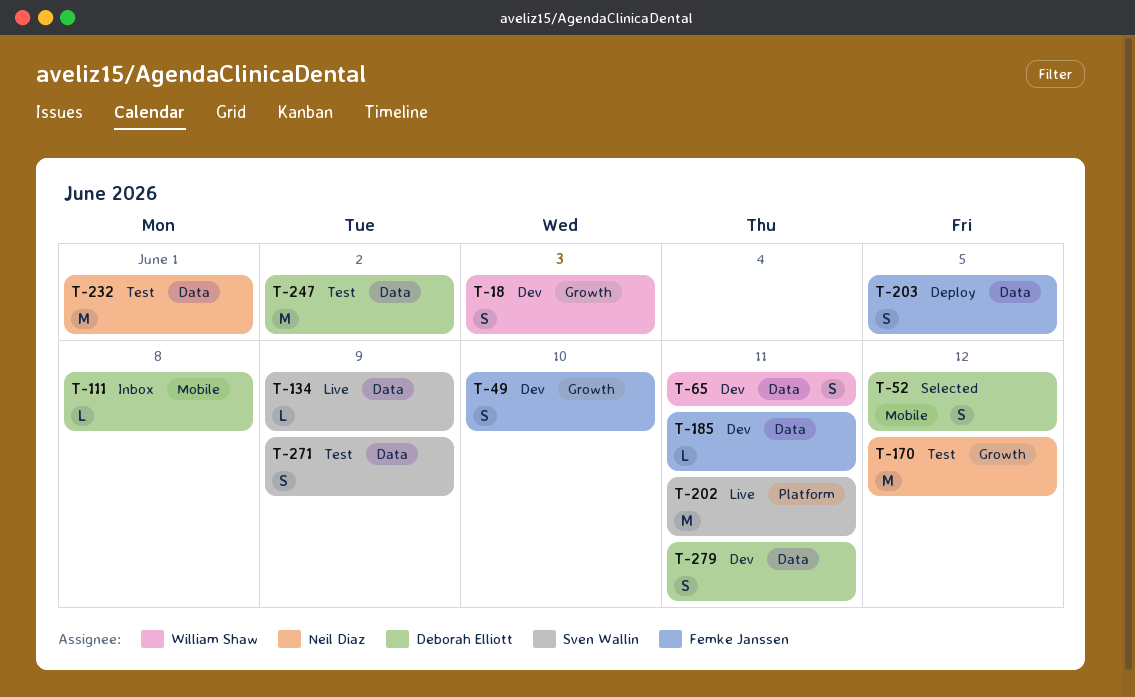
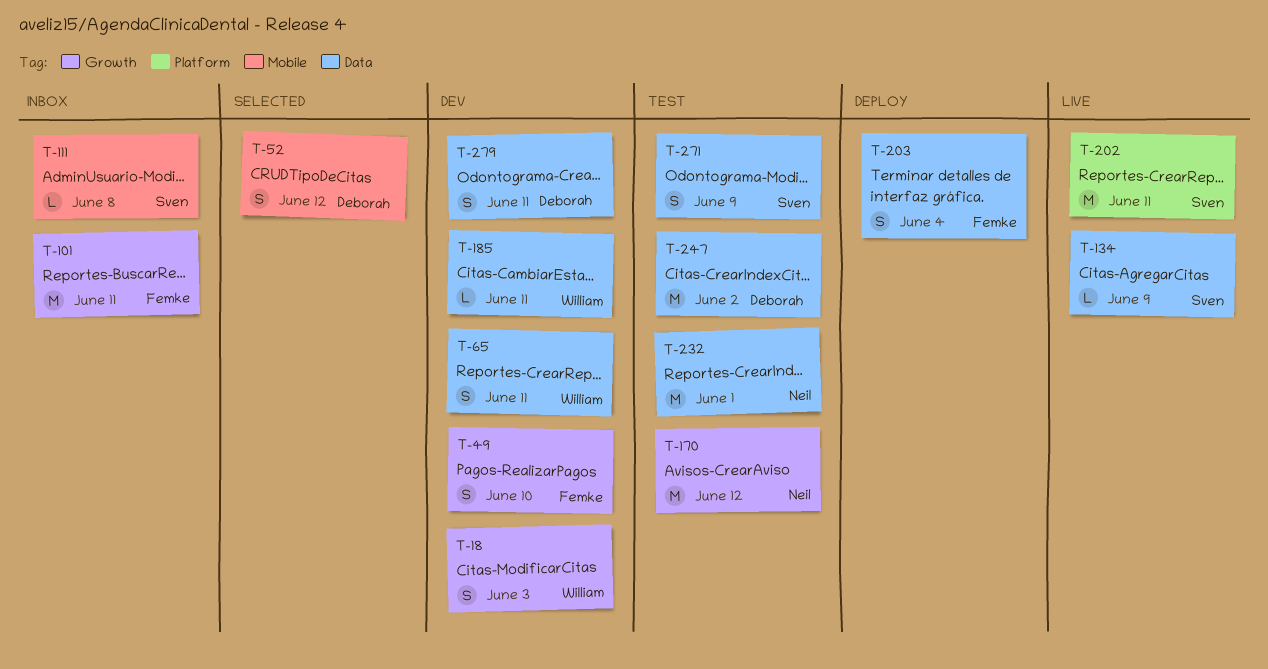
T-101: none -> present
T-111, owner: Deborah Elliott -> Sven Wallin
T-185, owner: Femke Janssen -> William Shaw
T-203, due: Jun 5 -> Jun 4

